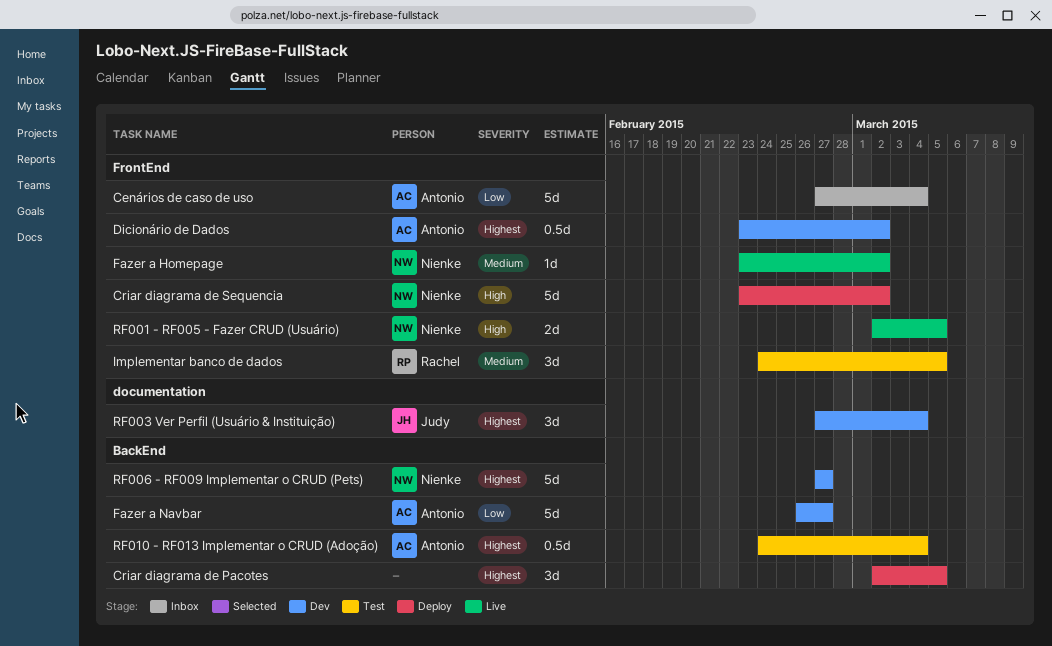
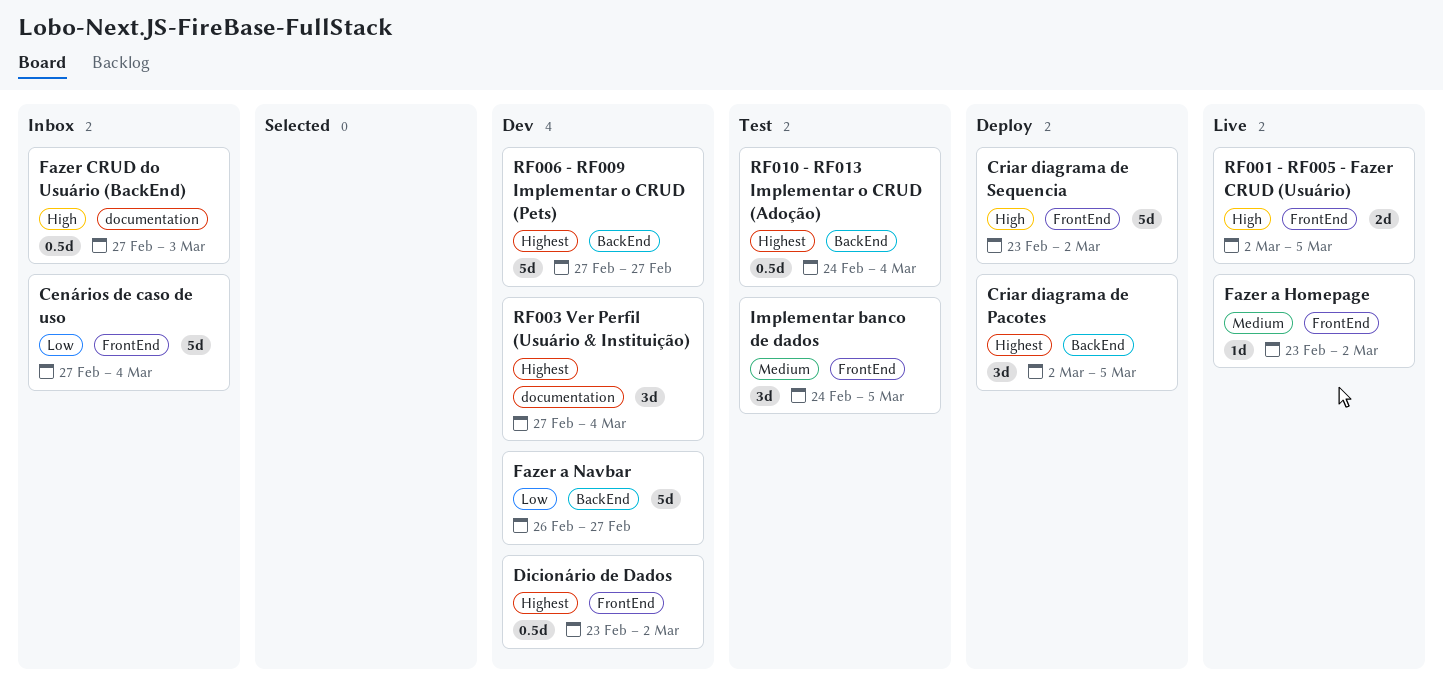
Fazer CRUD do Usuário (BackEnd): none -> present

